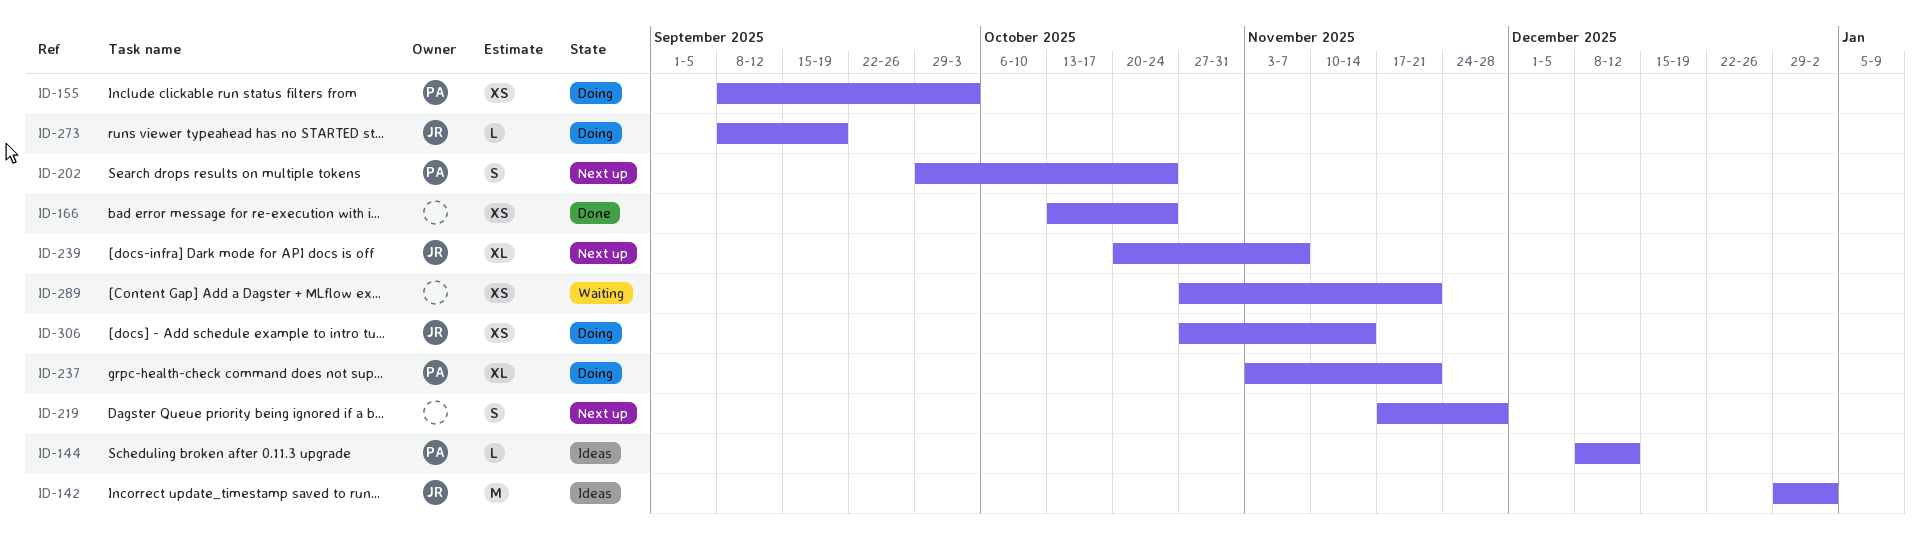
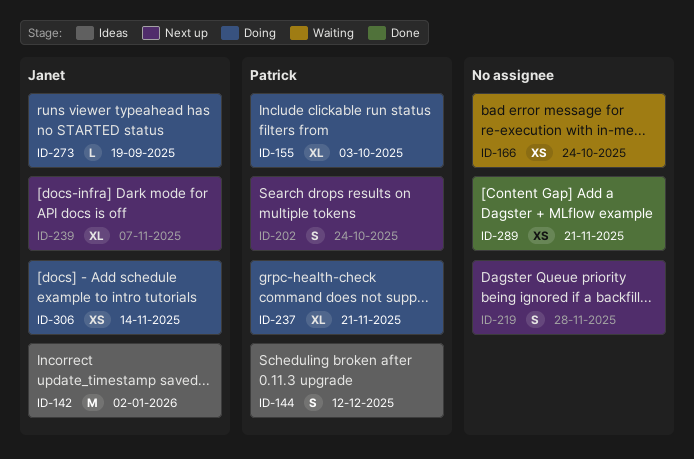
ID-144, estimate: L -> S
ID-155, estimate: XS -> XL
ID-166, status: Done -> Waiting
ID-289, status: Waiting -> Done

